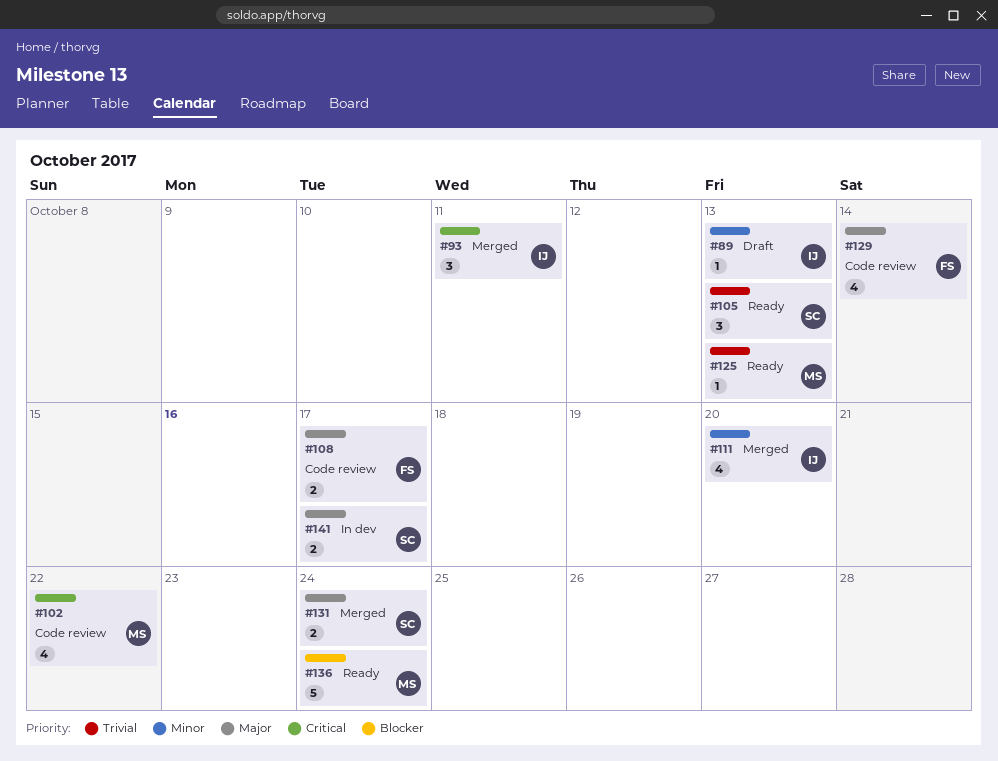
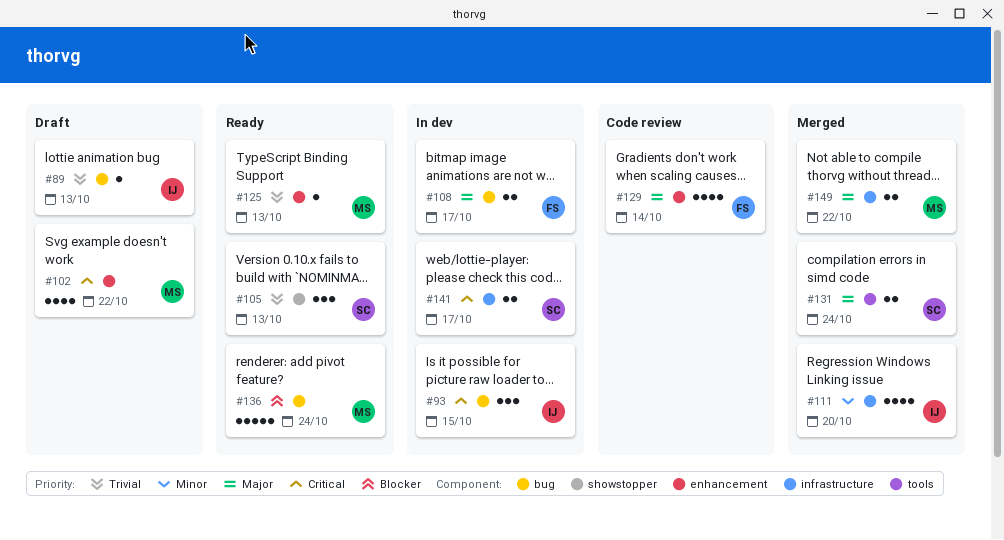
#89, priority: Minor -> Trivial
#93, status: Merged -> In dev
#93, due: Oct 11 -> Oct 15
#102, status: Code review -> Draft
#108, status: Code review -> In dev
#141, priority: Major -> Critical
#149: none -> present

